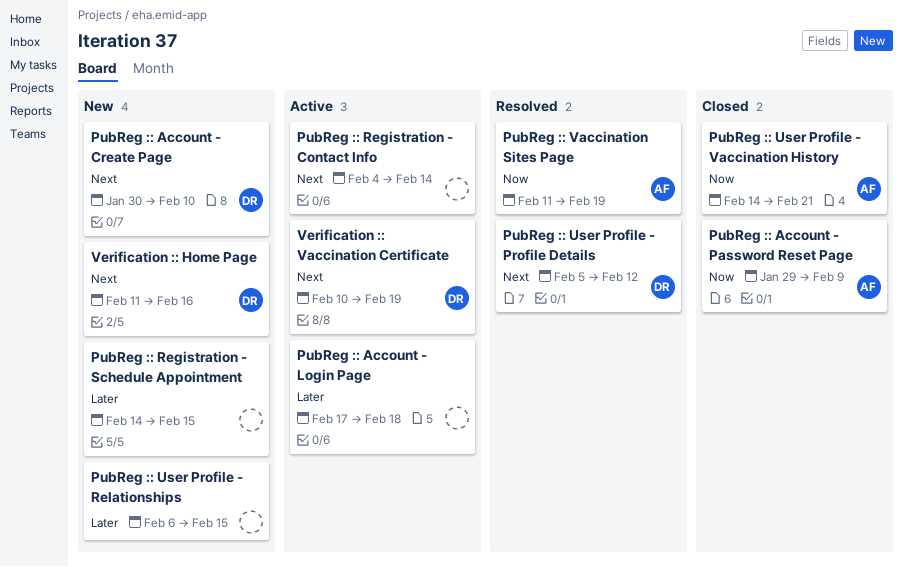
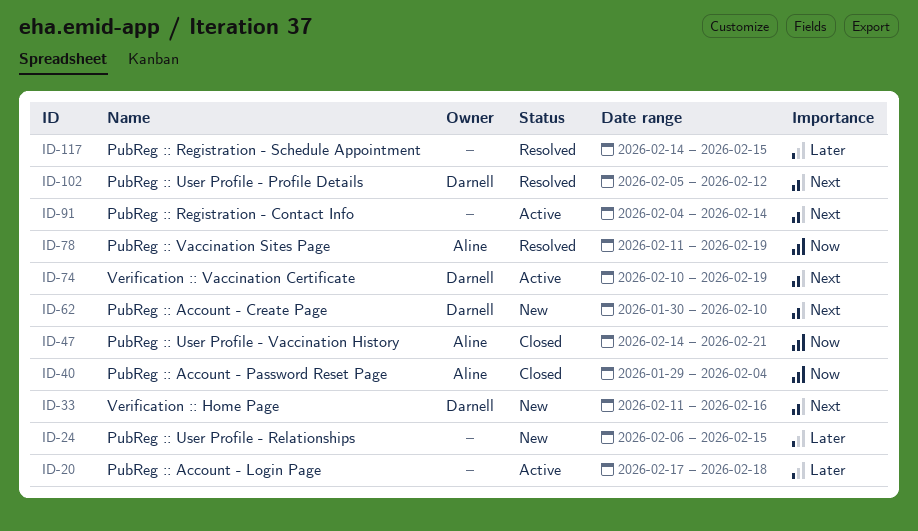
PubReg :: Account - Password Reset Page, due: Feb 9 -> Feb 4
PubReg :: Registration - Schedule Appointment, status: New -> Resolved

